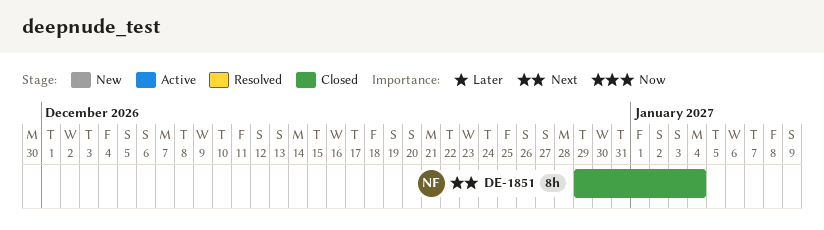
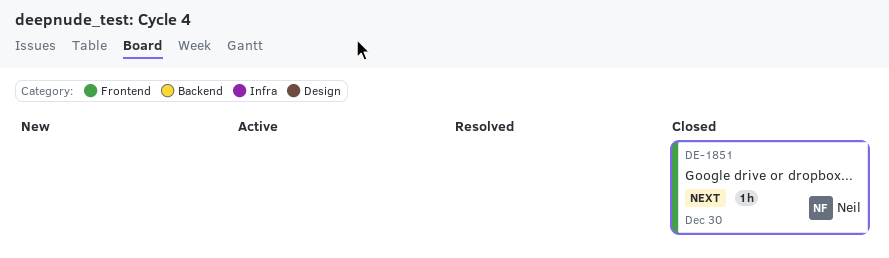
DE-1851, estimate: 8h -> 1h
DE-1851, due: Jan 4 -> Dec 30

